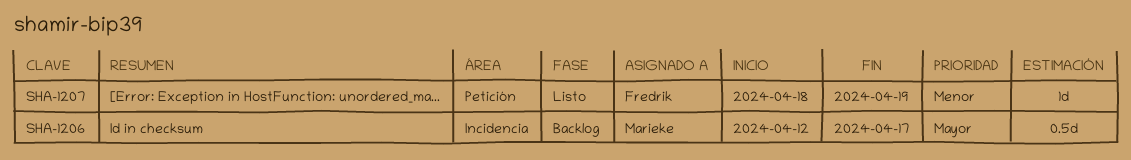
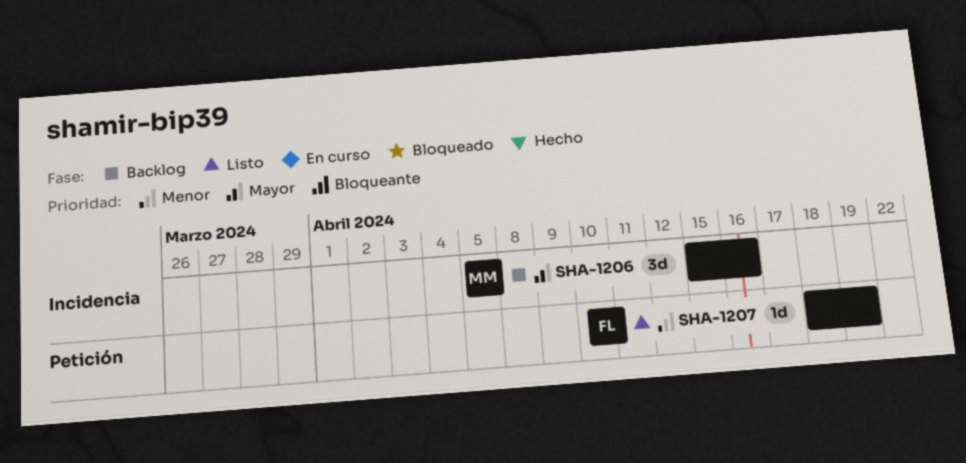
SHA-1206, estimate: 0.5d -> 3d
SHA-1206, start: Apr 12 -> Apr 15
SHA-1206, due: Apr 17 -> Apr 16

